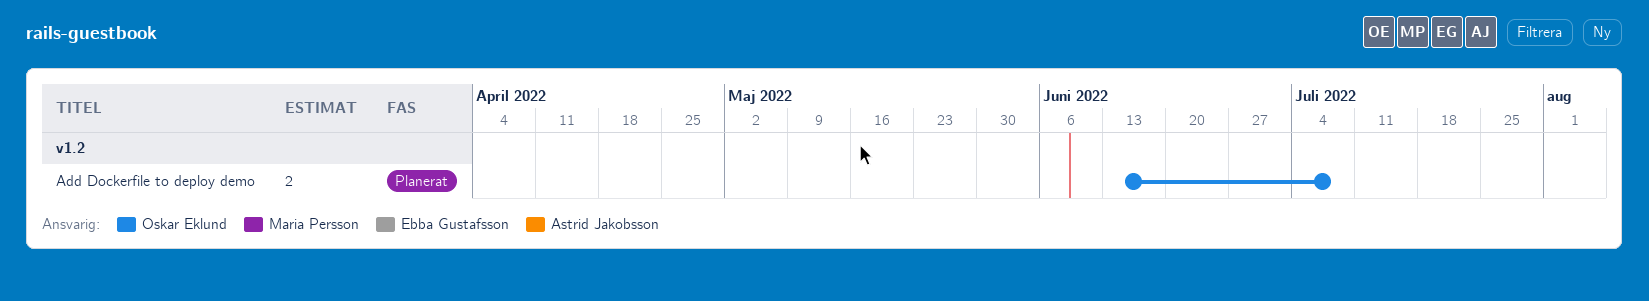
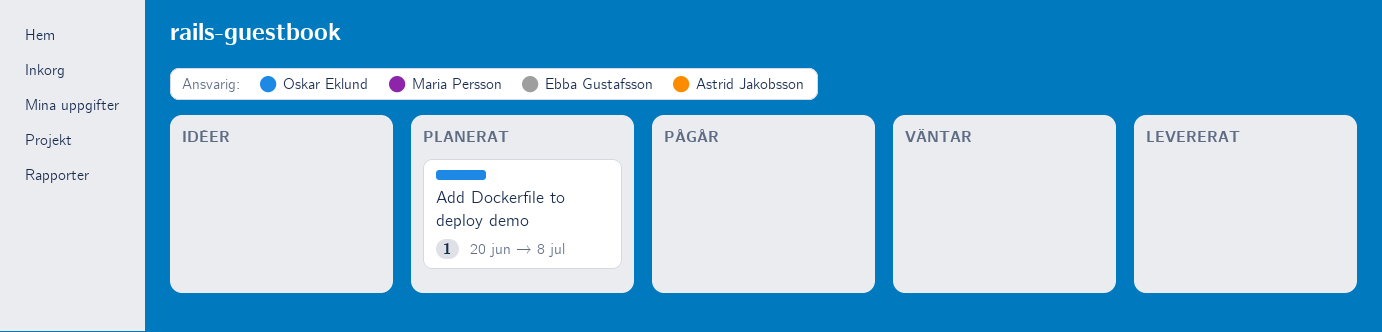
Add Dockerfile to deploy demo, estimate: 2 -> 1
Add Dockerfile to deploy demo, start: Jun 13 -> Jun 20

